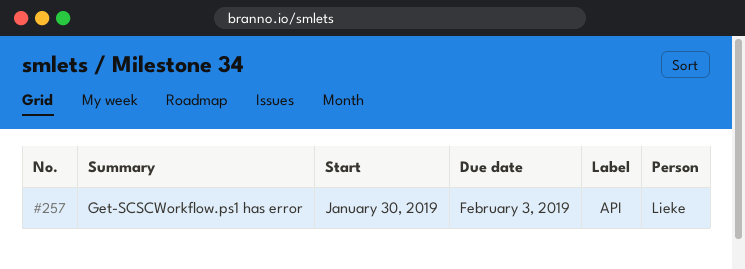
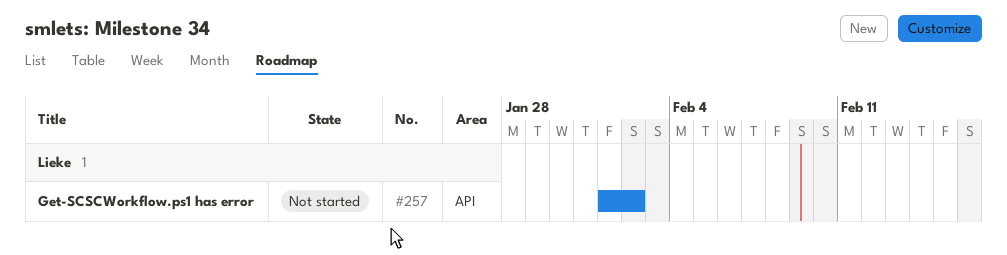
#257, start: Jan 30 -> Feb 1
#257, due: Feb 3 -> Feb 2

